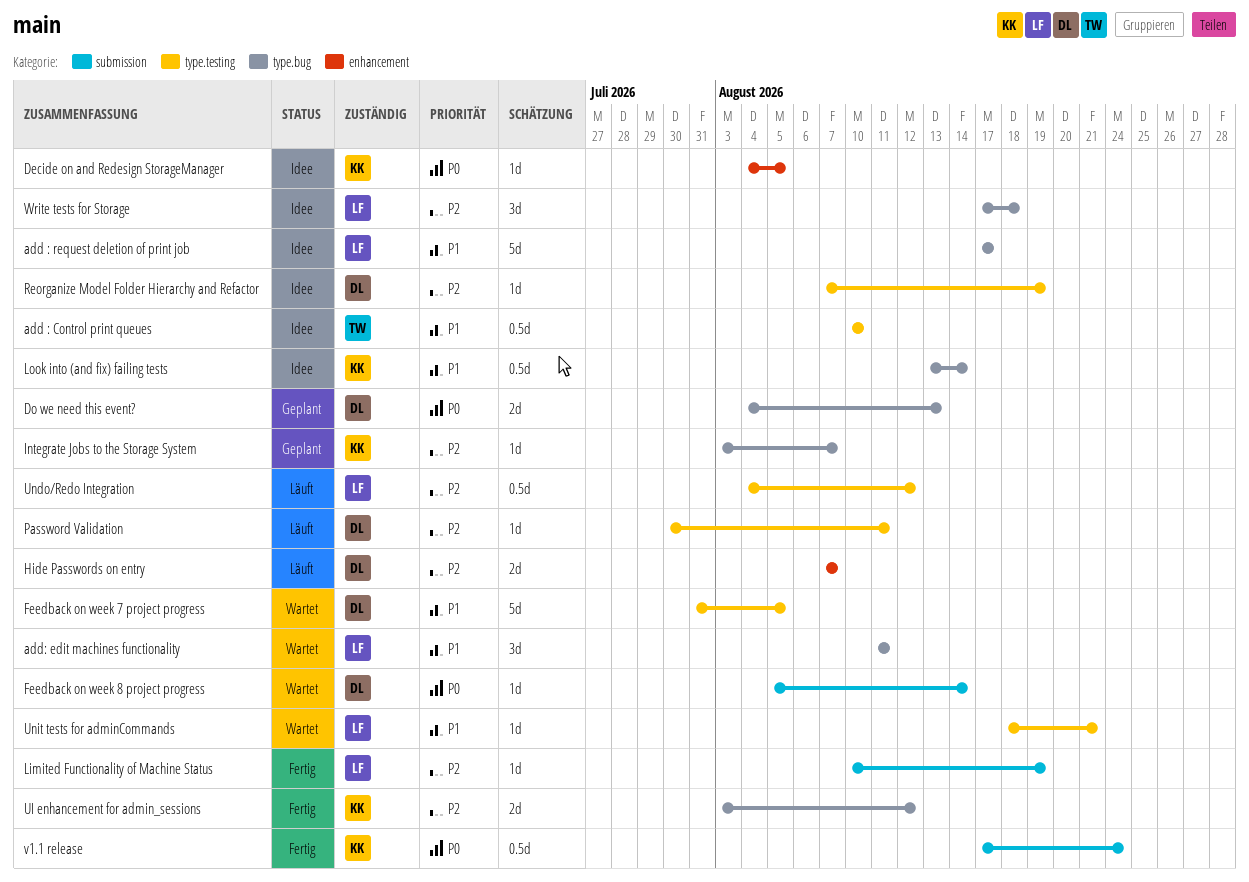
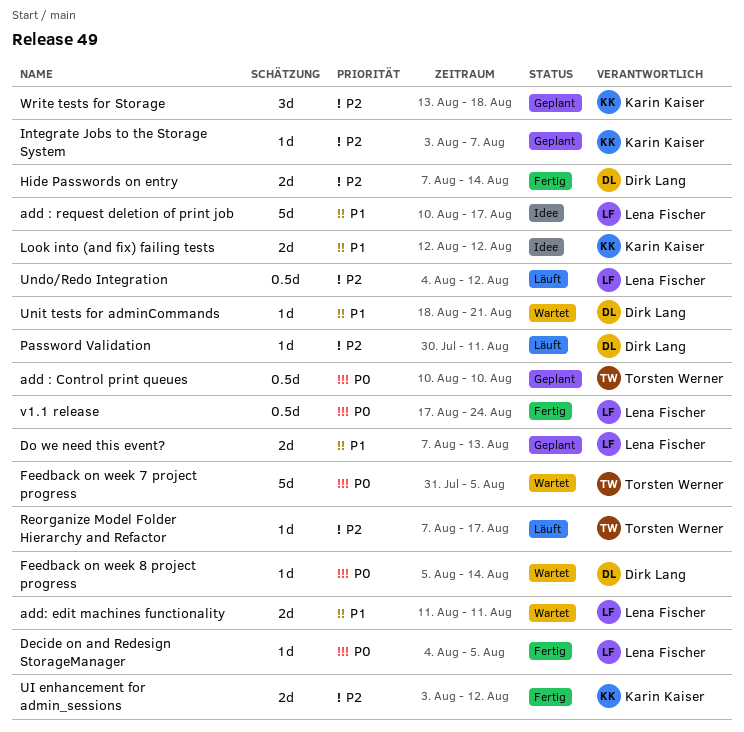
add : Control print queues, status: Idee -> Geplant
add : Control print queues, priority: P1 -> P0
add : request deletion of print job, start: Aug 17 -> Aug 10
add: edit machines functionality, estimate: 3d -> 2d
Decide on and Redesign StorageManager, status: Idee -> Fertig
Decide on and Redesign StorageManager, owner: Karin Kaiser -> Lena Fischer
Do we need this event?, owner: Dirk Lang -> Lena Fischer
Do we need this event?, priority: P0 -> P1
Do we need this event?, start: Aug 4 -> Aug 7
Feedback on week 7 project progress, owner: Dirk Lang -> Torsten Werner
Feedback on week 7 project progress, priority: P1 -> P0
Hide Passwords on entry, status: Läuft -> Fertig
Hide Passwords on entry, due: Aug 7 -> Aug 14
Limited Functionality of Machine Status: present -> none
Look into (and fix) failing tests, estimate: 0.5d -> 2d
Look into (and fix) failing tests, start: Aug 13 -> Aug 12
Look into (and fix) failing tests, due: Aug 14 -> Aug 12
Reorganize Model Folder Hierarchy and Refactor, status: Idee -> Läuft
Reorganize Model Folder Hierarchy and Refactor, owner: Dirk Lang -> Torsten Werner
Reorganize Model Folder Hierarchy and Refactor, due: Aug 19 -> Aug 17
Unit tests for adminCommands, owner: Lena Fischer -> Dirk Lang
v1.1 release, owner: Karin Kaiser -> Lena Fischer
Write tests for Storage, status: Idee -> Geplant
Write tests for Storage, owner: Lena Fischer -> Karin Kaiser
Write tests for Storage, start: Aug 17 -> Aug 13

